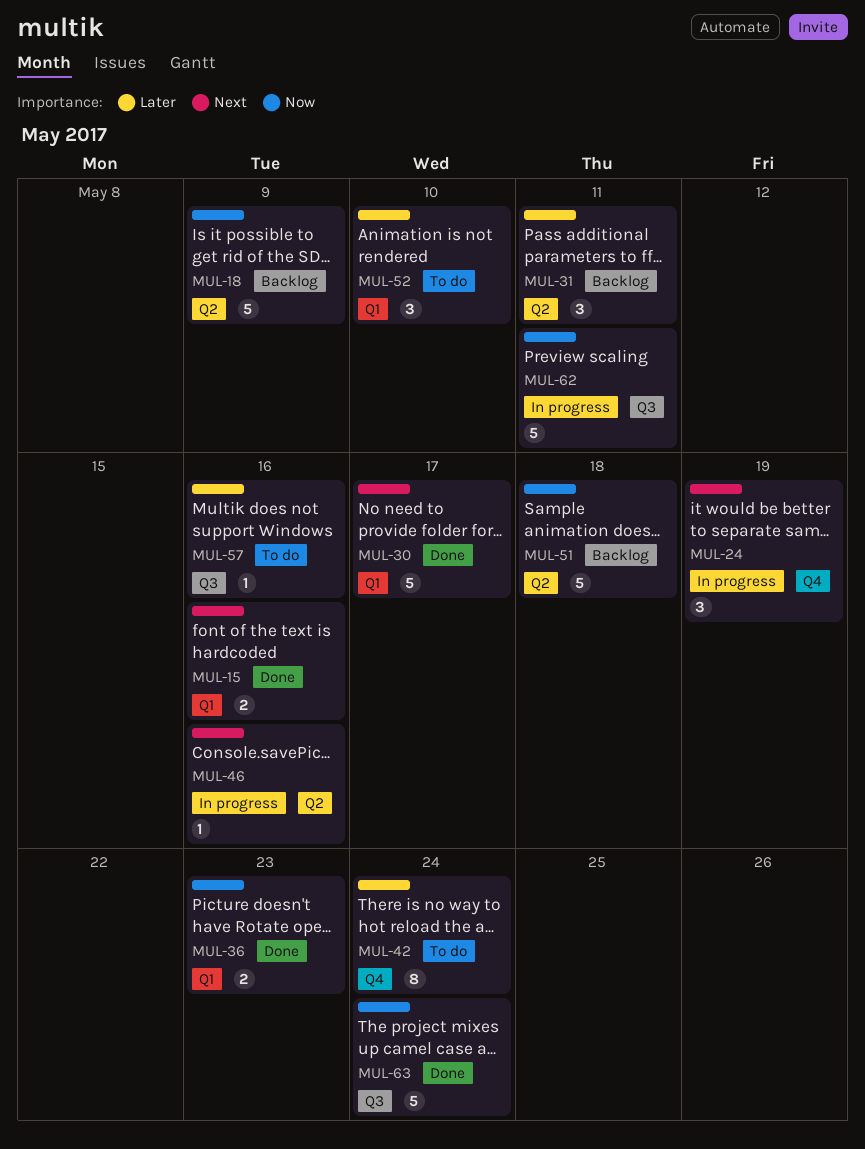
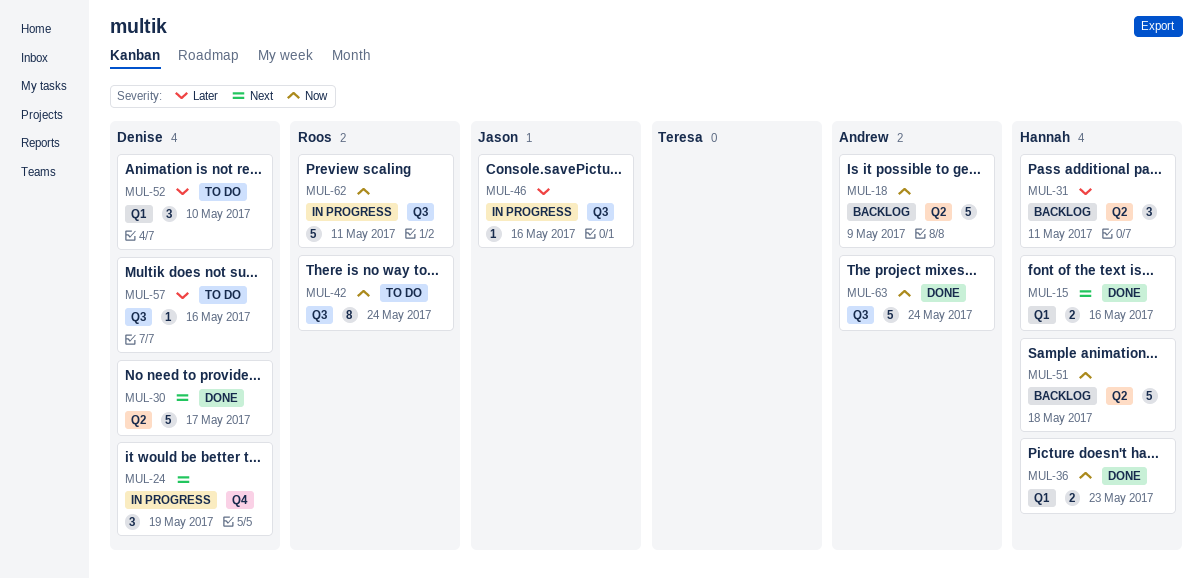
MUL-30, label: Q1 -> Q2
MUL-42, priority: Later -> Now
MUL-42, label: Q4 -> Q3
MUL-46, priority: Next -> Later
MUL-46, label: Q2 -> Q3

